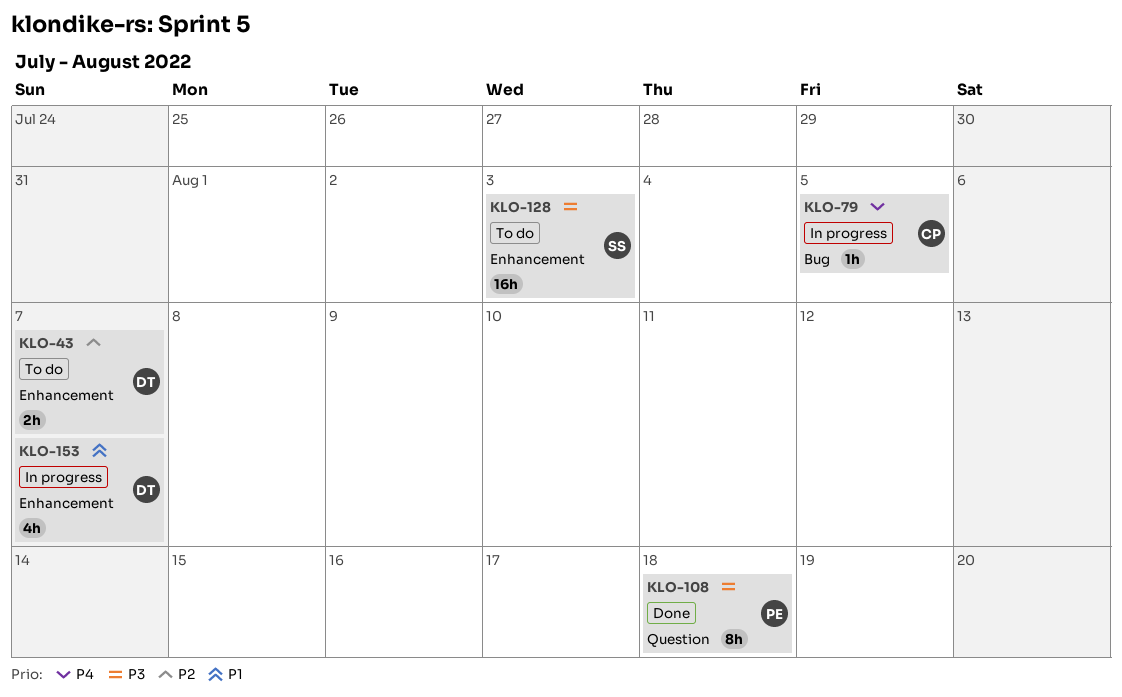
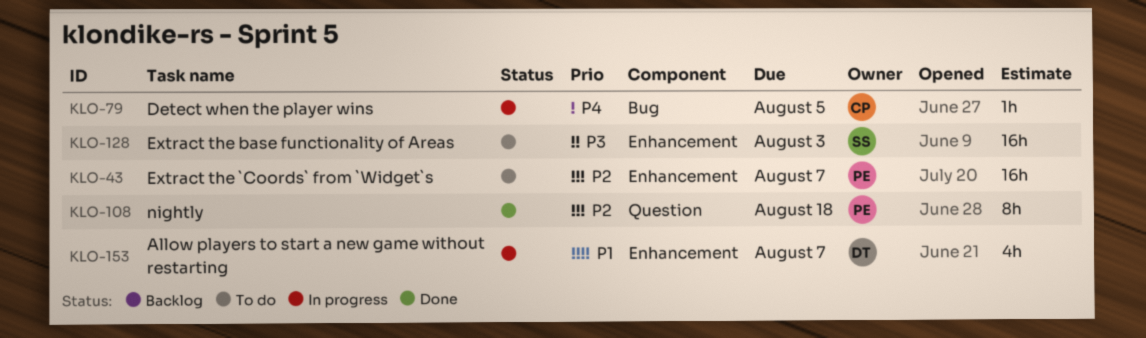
KLO-43, owner: DT -> PE
KLO-43, estimate: 2h -> 16h
KLO-108, priority: P3 -> P2

